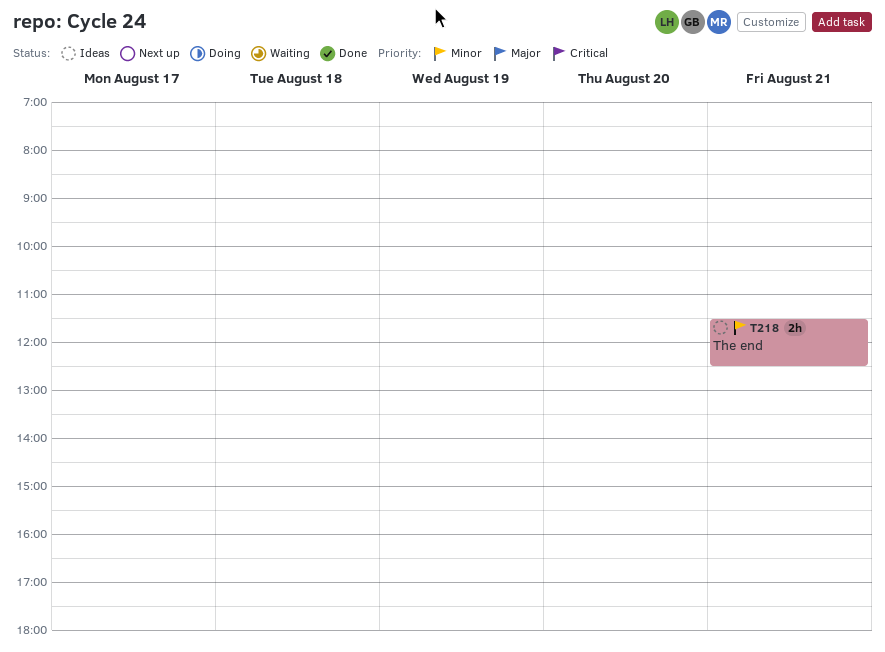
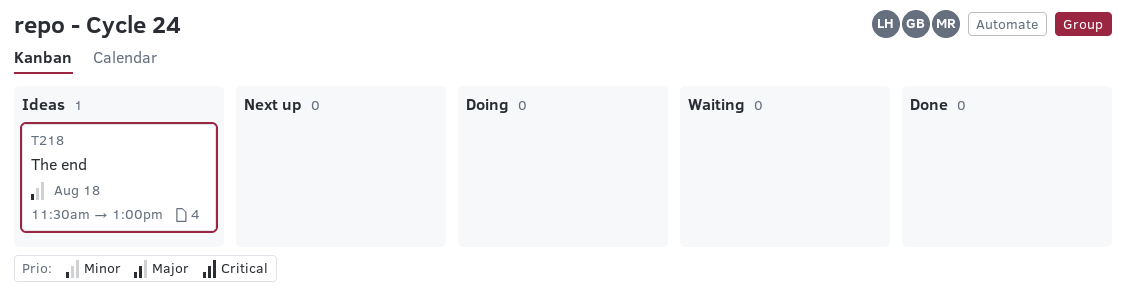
T218, day: Aug 21 -> Aug 18
T218, ends: 12:30 -> 13:00

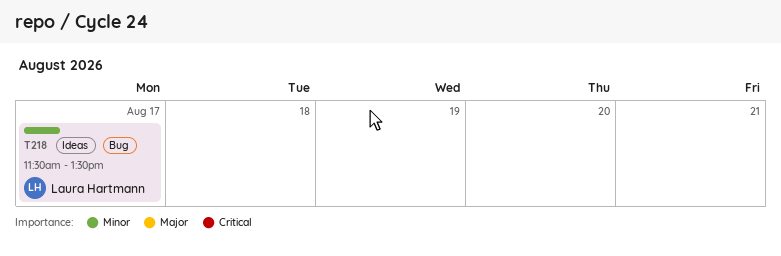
T218, day: Aug 18 -> Aug 17
T218, ends: 13:00 -> 13:30

